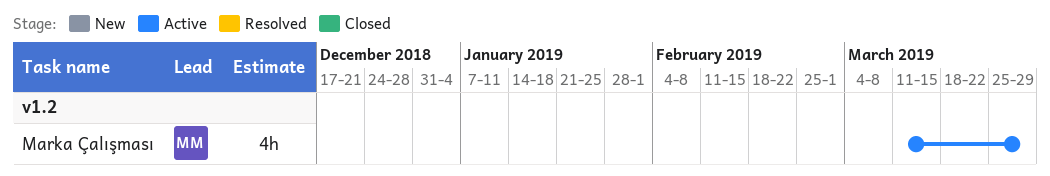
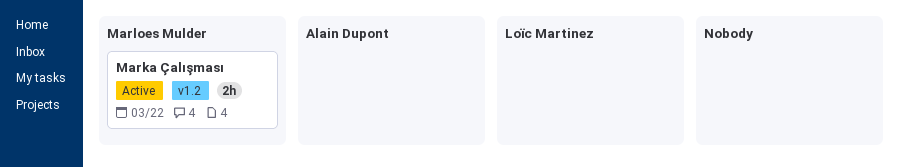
Marka Çalışması, estimate: 4h -> 2h
Marka Çalışması, due: Mar 29 -> Mar 22

